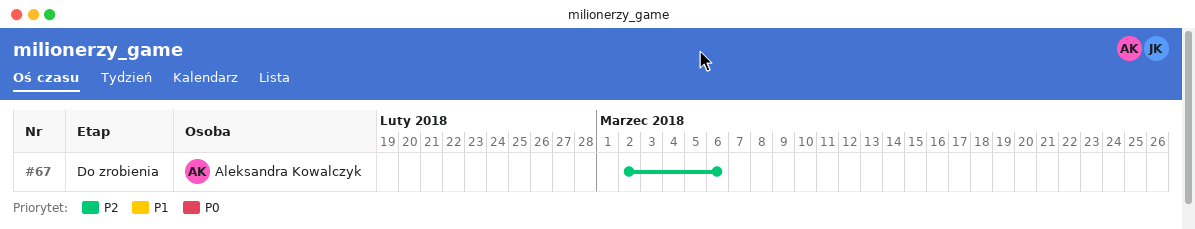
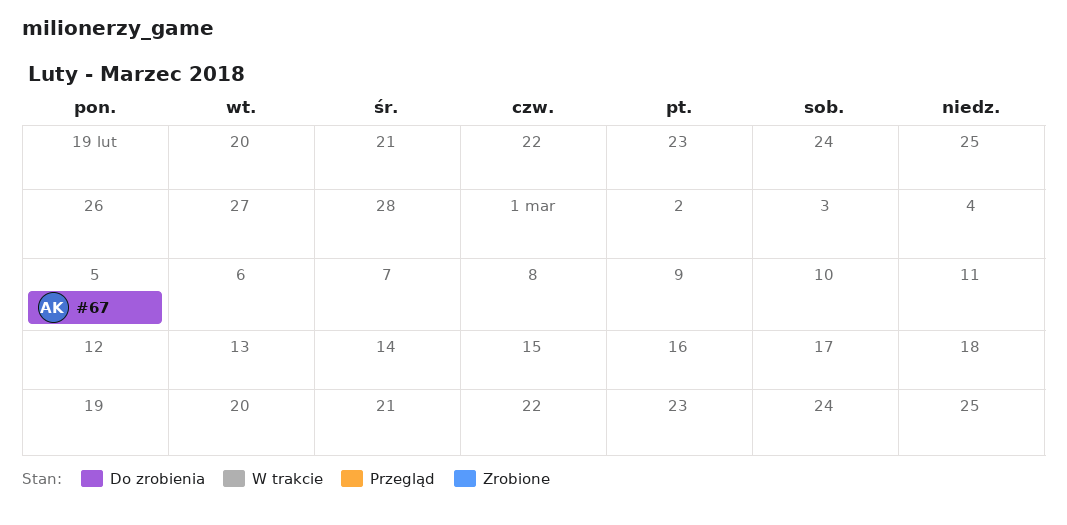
#67, start: Mar 2 -> Mar 5
#67, due: Mar 6 -> Mar 5

